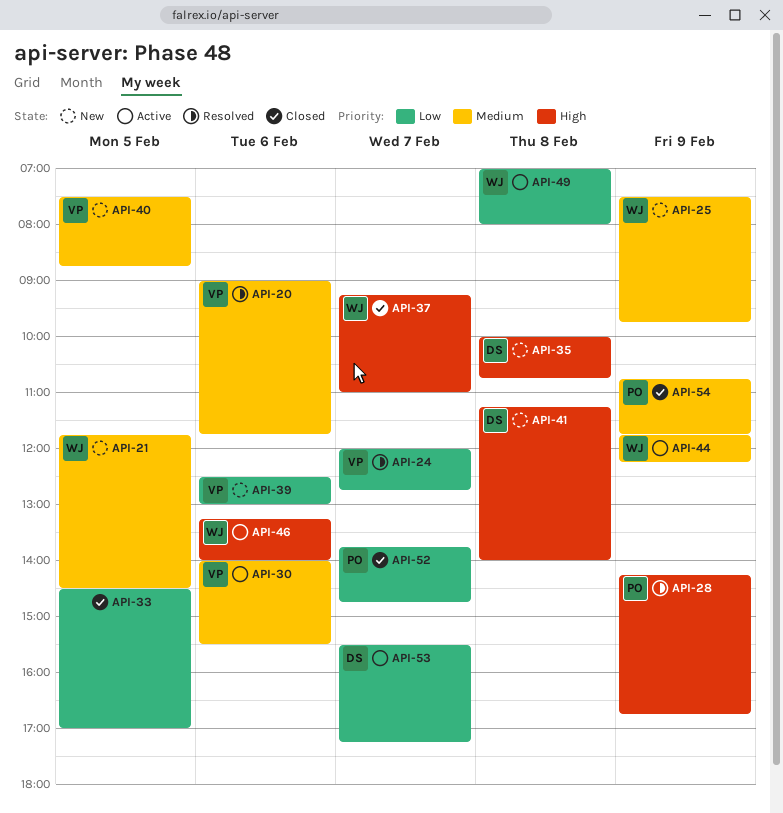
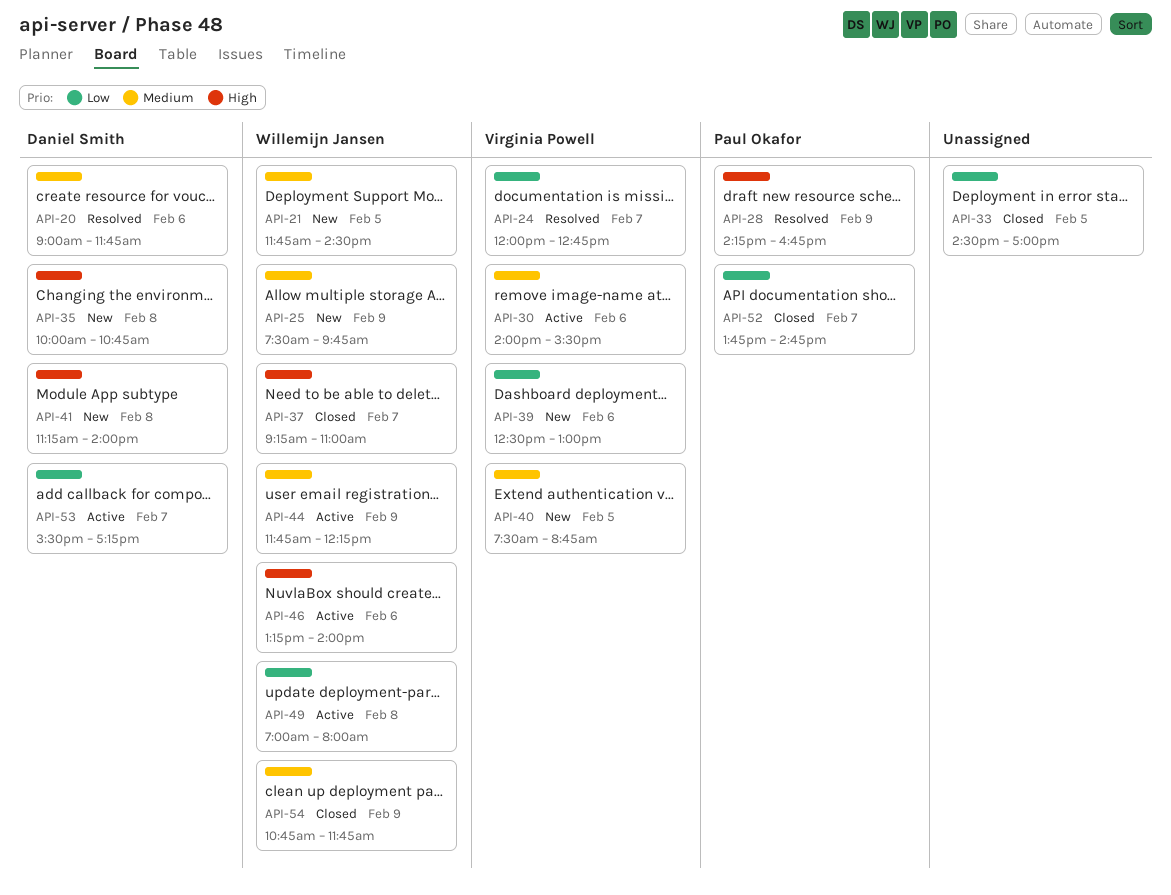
API-20, owner: Virginia Powell -> Daniel Smith
API-54, owner: Paul Okafor -> Willemijn Jansen

